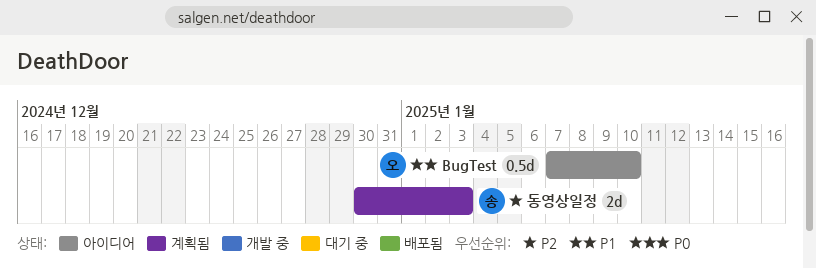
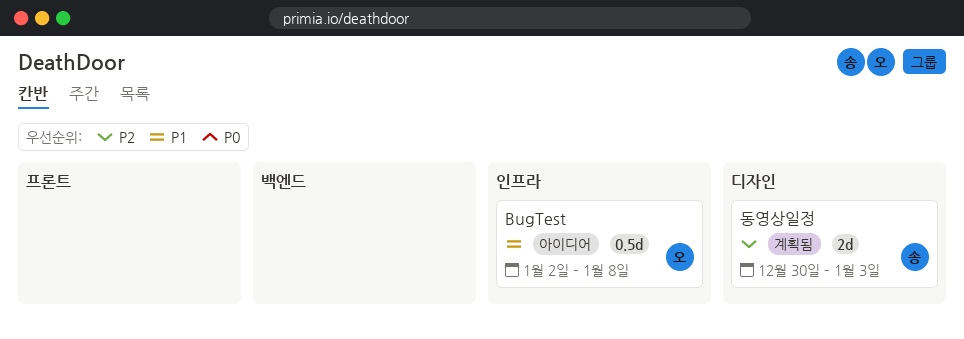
BugTest, start: Jan 7 -> Jan 2
BugTest, due: Jan 10 -> Jan 8

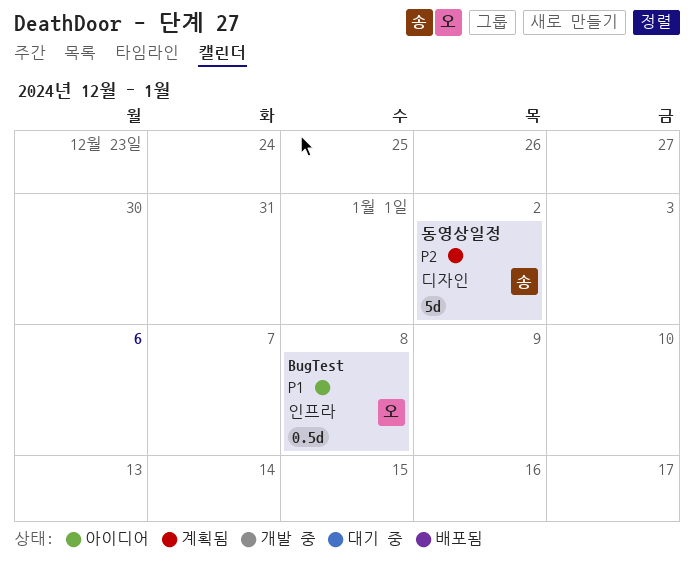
동영상일정, estimate: 2d -> 5d
동영상일정, due: Jan 3 -> Jan 2

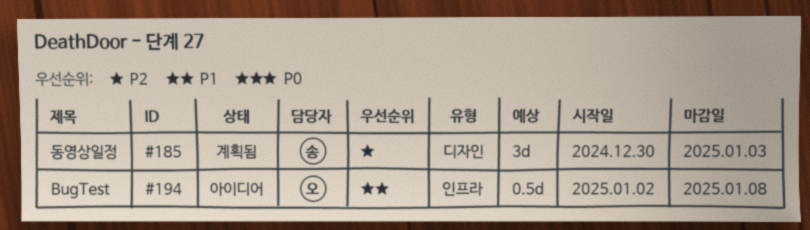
동영상일정, estimate: 5d -> 3d
동영상일정, due: Jan 2 -> Jan 3

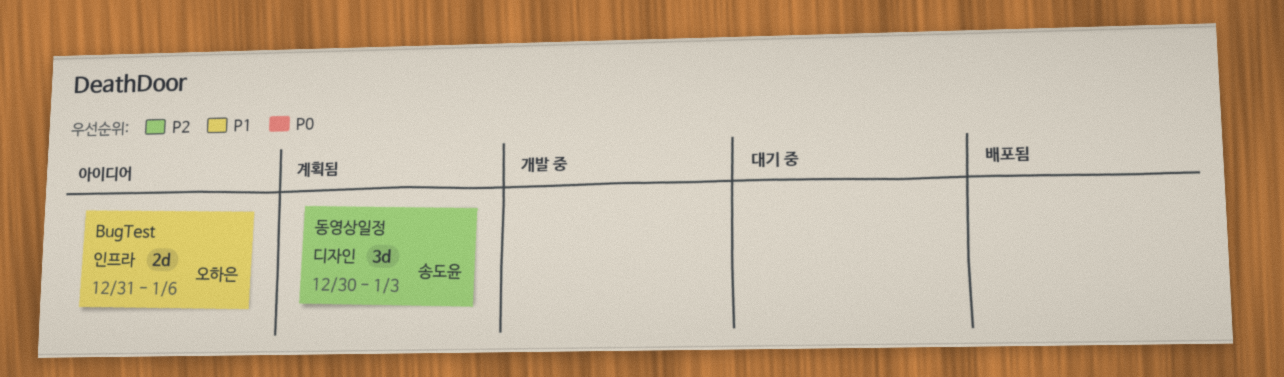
BugTest, estimate: 0.5d -> 2d
BugTest, start: Jan 2 -> Dec 31
BugTest, due: Jan 8 -> Jan 6

